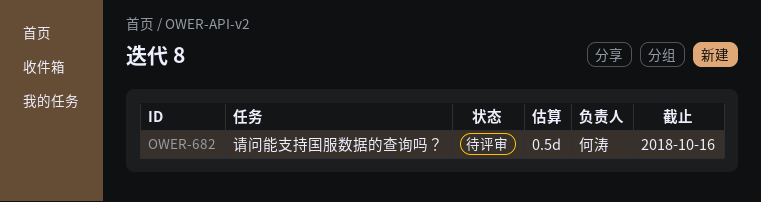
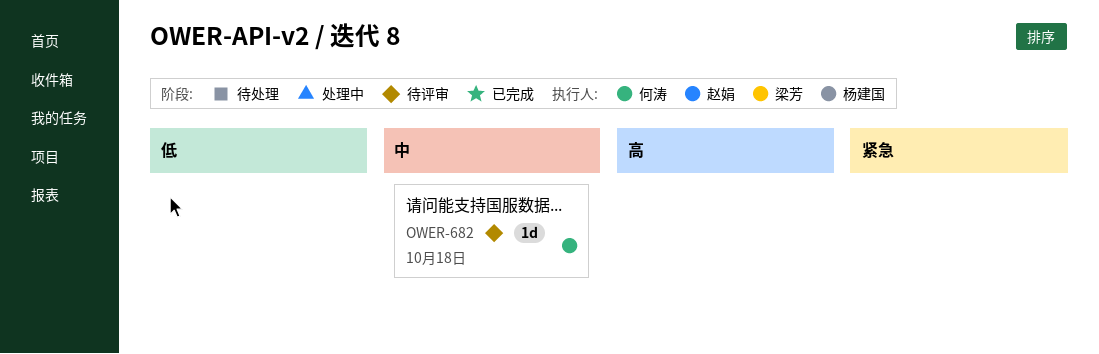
OWER-682, estimate: 0.5d -> 1d
OWER-682, due: Oct 16 -> Oct 18

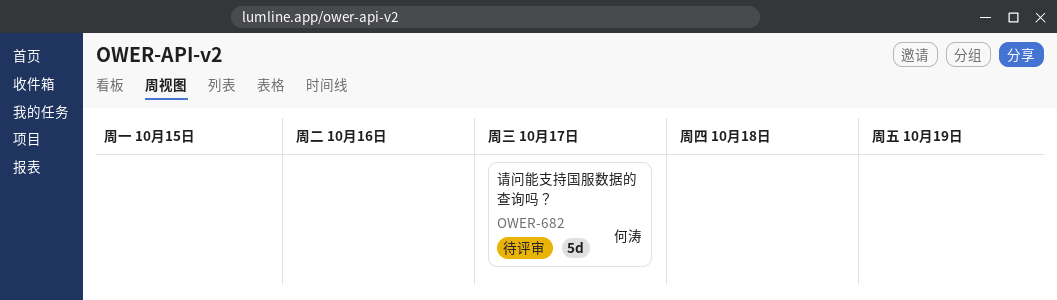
OWER-682, estimate: 1d -> 5d
OWER-682, due: Oct 18 -> Oct 17

